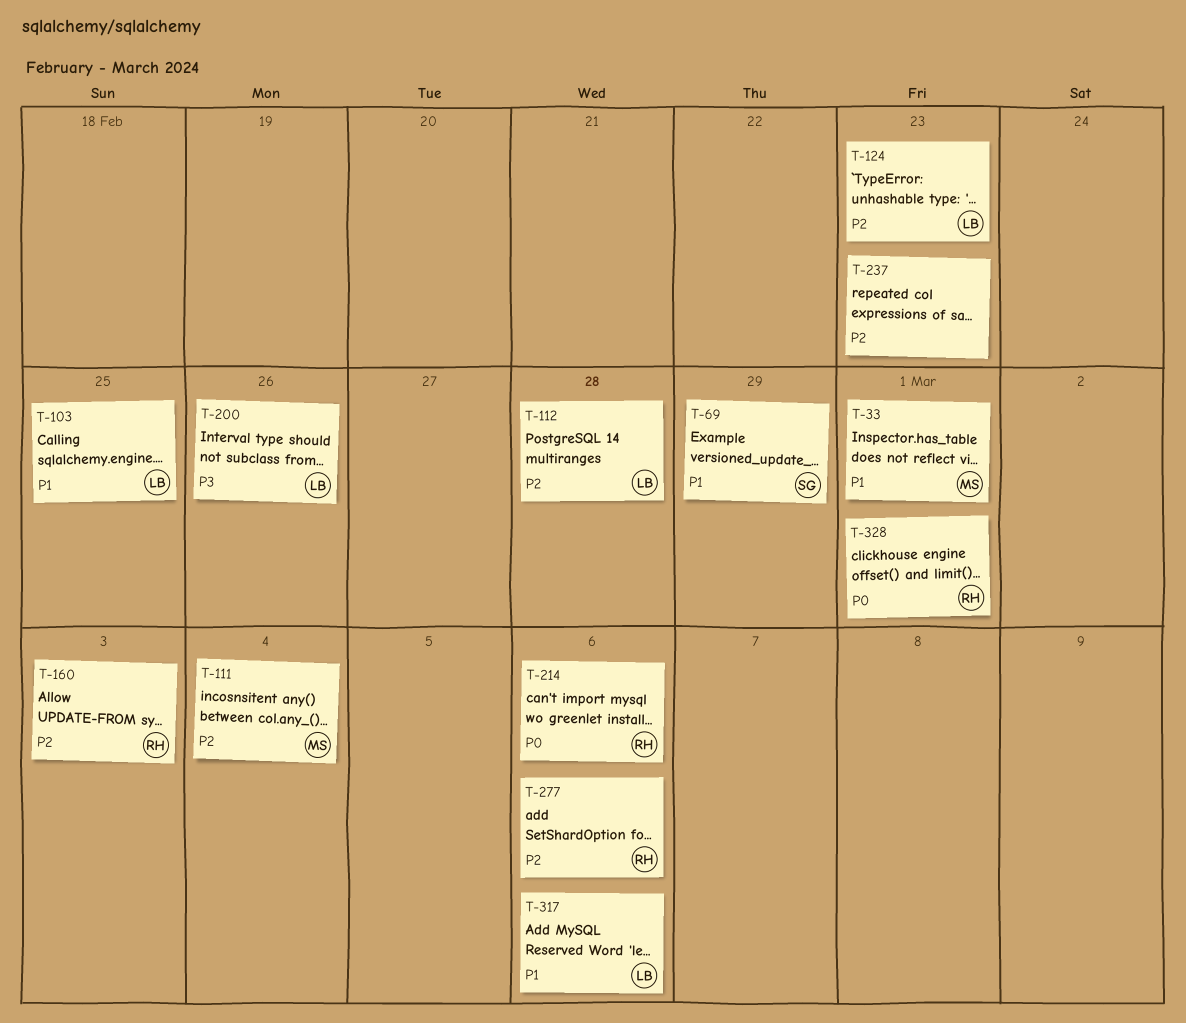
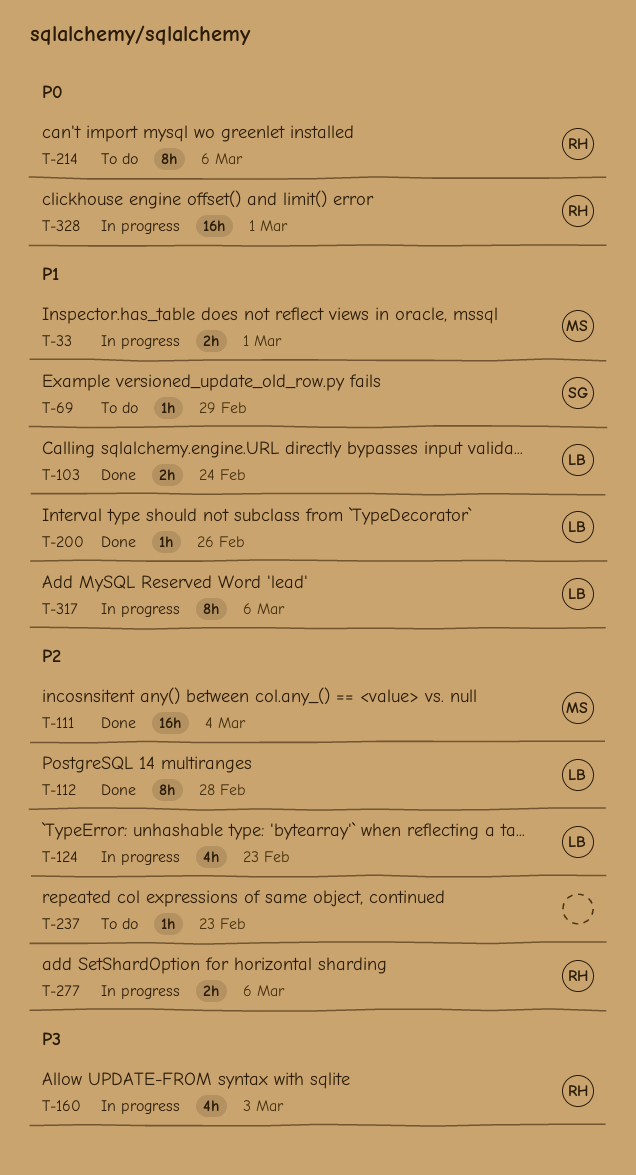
T-103, due: Feb 25 -> Feb 24
T-160, priority: P2 -> P3
T-200, priority: P3 -> P1

